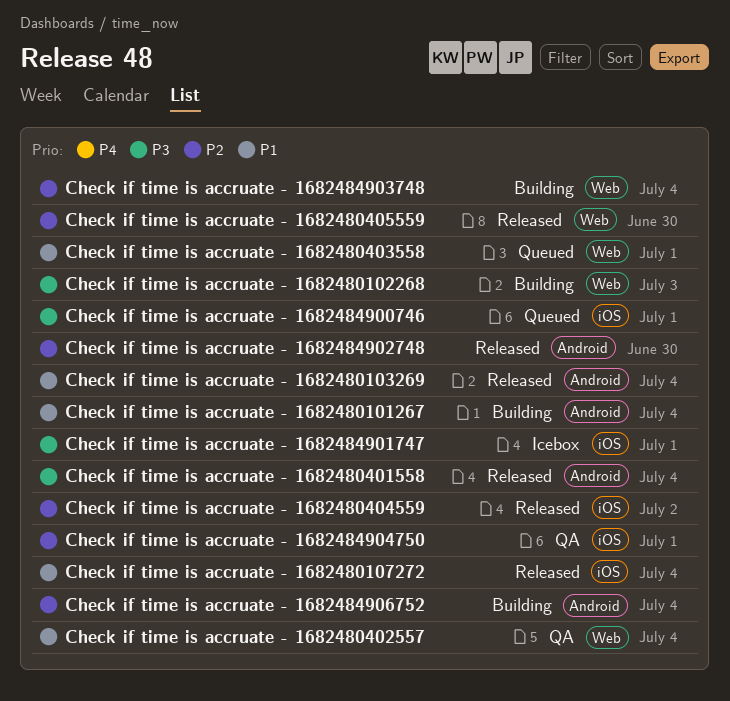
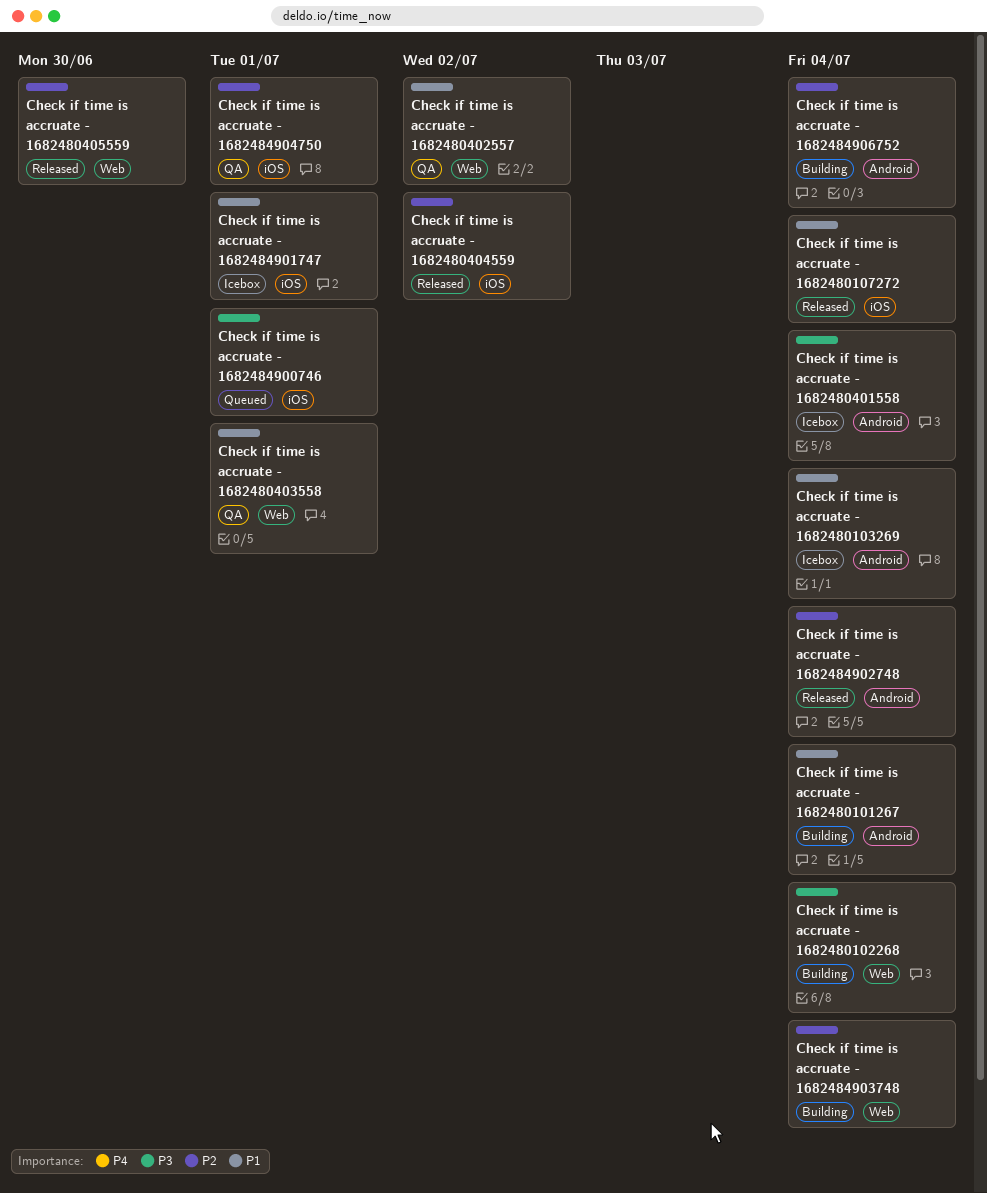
Check if time is accruate - 1682480102268, due: Jul 3 -> Jul 4
Check if time is accruate - 1682480103269, status: Released -> Icebox
Check if time is accruate - 1682480401558, status: Released -> Icebox
Check if time is accruate - 1682480402557, due: Jul 4 -> Jul 2
Check if time is accruate - 1682480403558, status: Queued -> QA
Check if time is accruate - 1682484901747, priority: P3 -> P1
Check if time is accruate - 1682484902748, due: Jun 30 -> Jul 4

